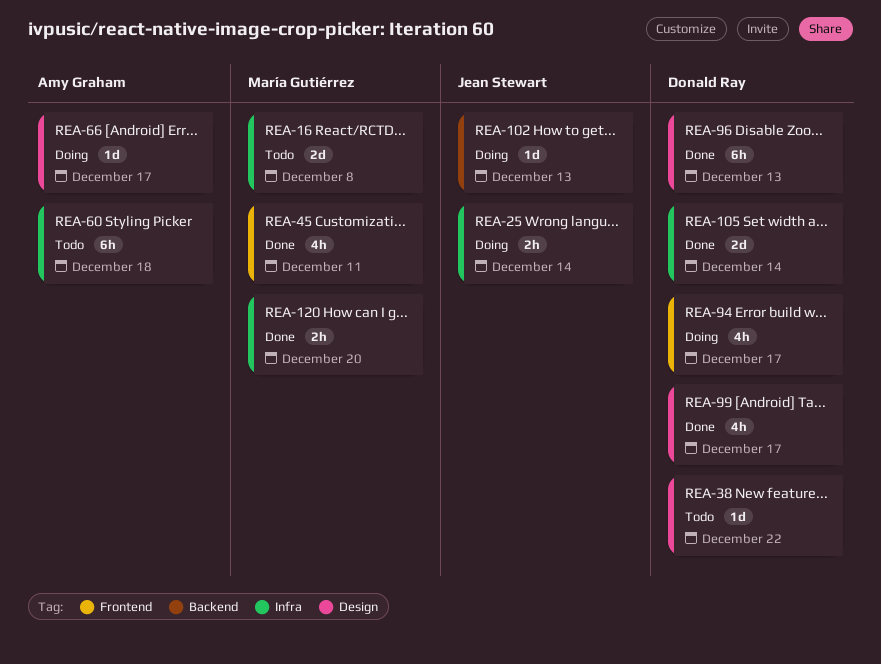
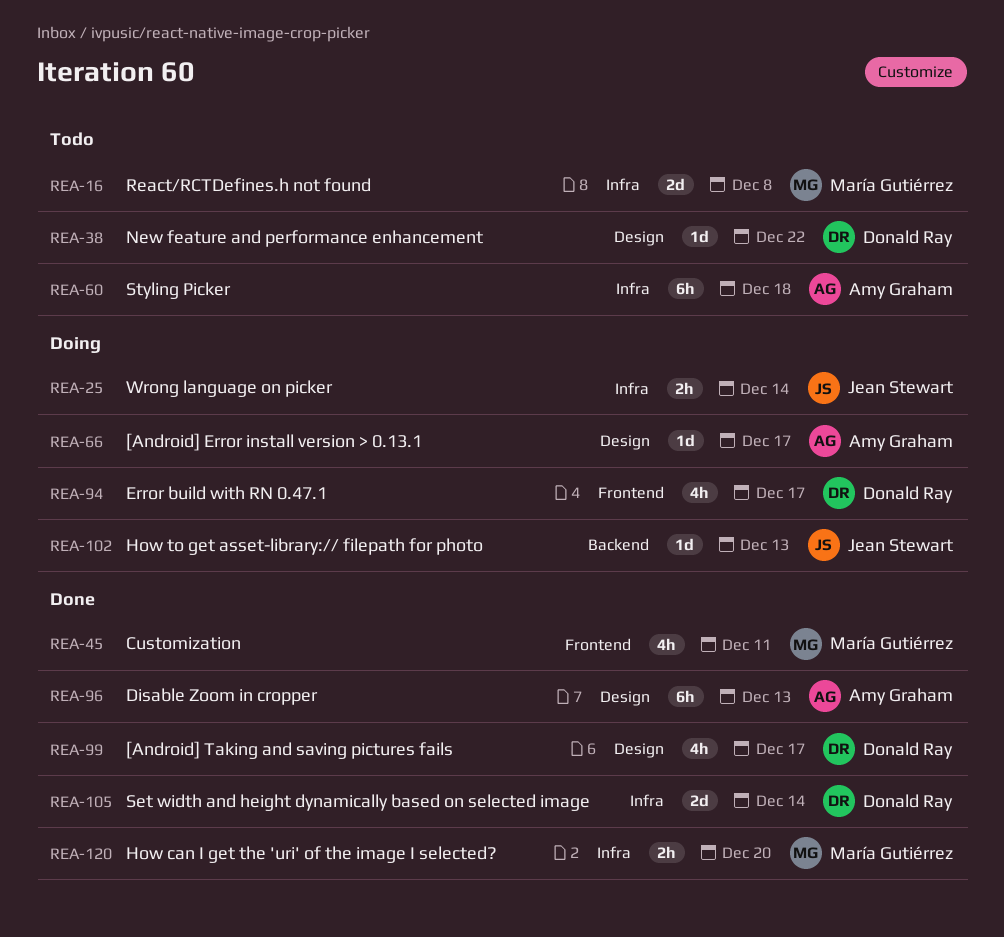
REA-96, owner: Donald Ray -> Amy Graham

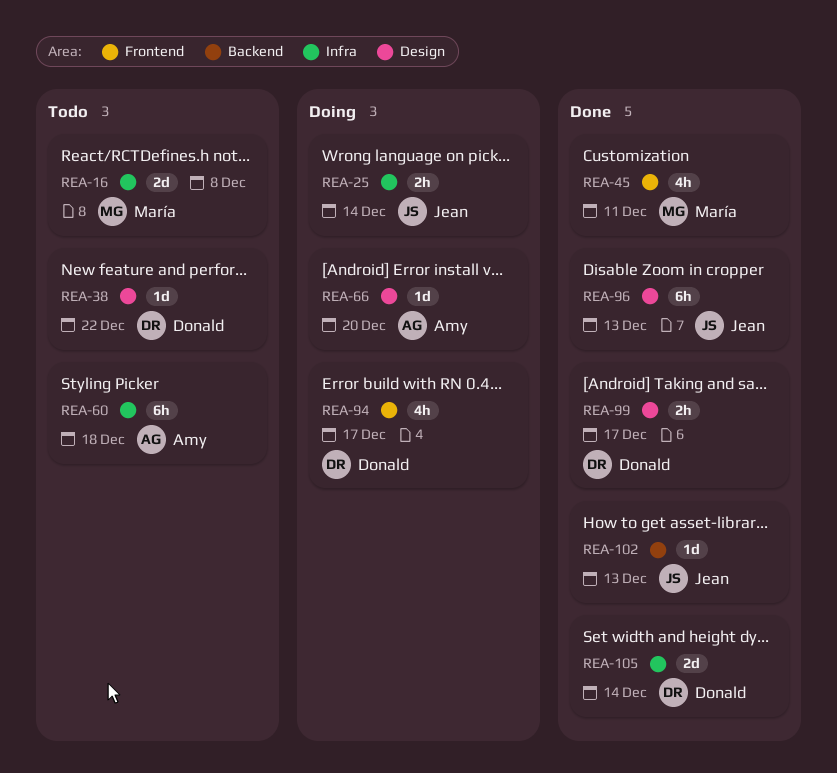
REA-66, due: Dec 17 -> Dec 20
REA-96, owner: Amy Graham -> Jean Stewart
REA-99, estimate: 4h -> 2h
REA-102, status: Doing -> Done
REA-120: present -> none

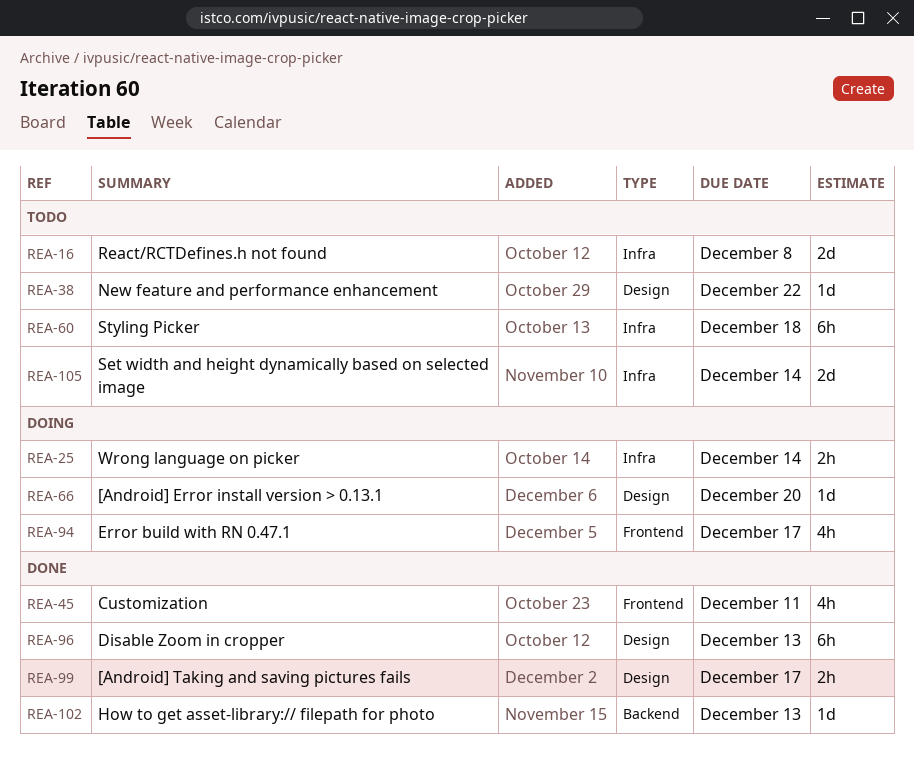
REA-105, status: Done -> Todo

